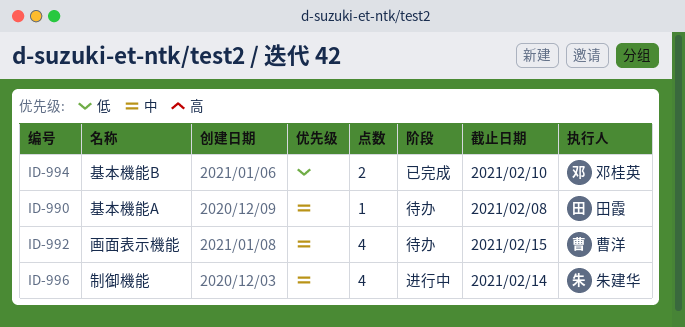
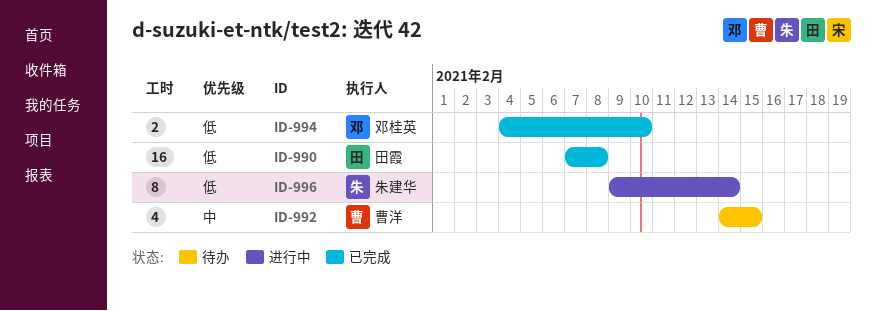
ID-990, status: 待办 -> 已完成
ID-990, priority: 中 -> 低
ID-990, estimate: 1 -> 16
ID-996, priority: 中 -> 低
ID-996, estimate: 4 -> 8

